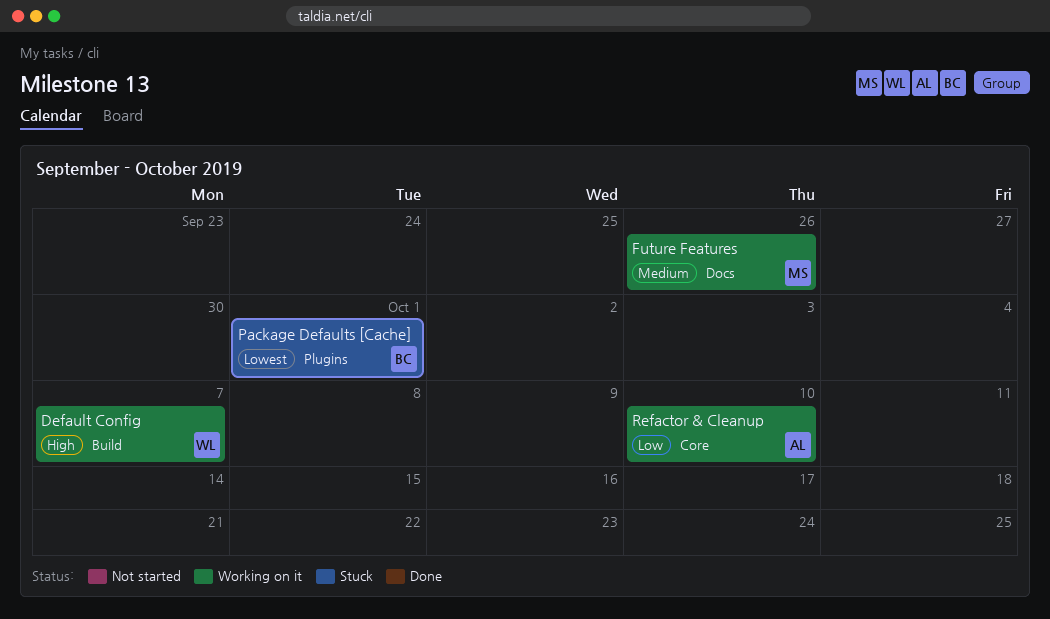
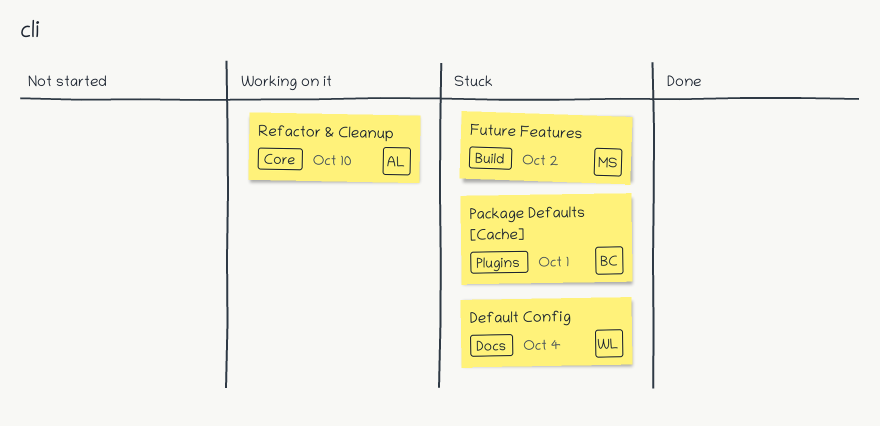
Default Config, status: Working on it -> Stuck
Default Config, label: Build -> Docs
Default Config, due: Oct 7 -> Oct 4
Future Features, status: Working on it -> Stuck
Future Features, label: Docs -> Build
Future Features, due: Sep 26 -> Oct 2

